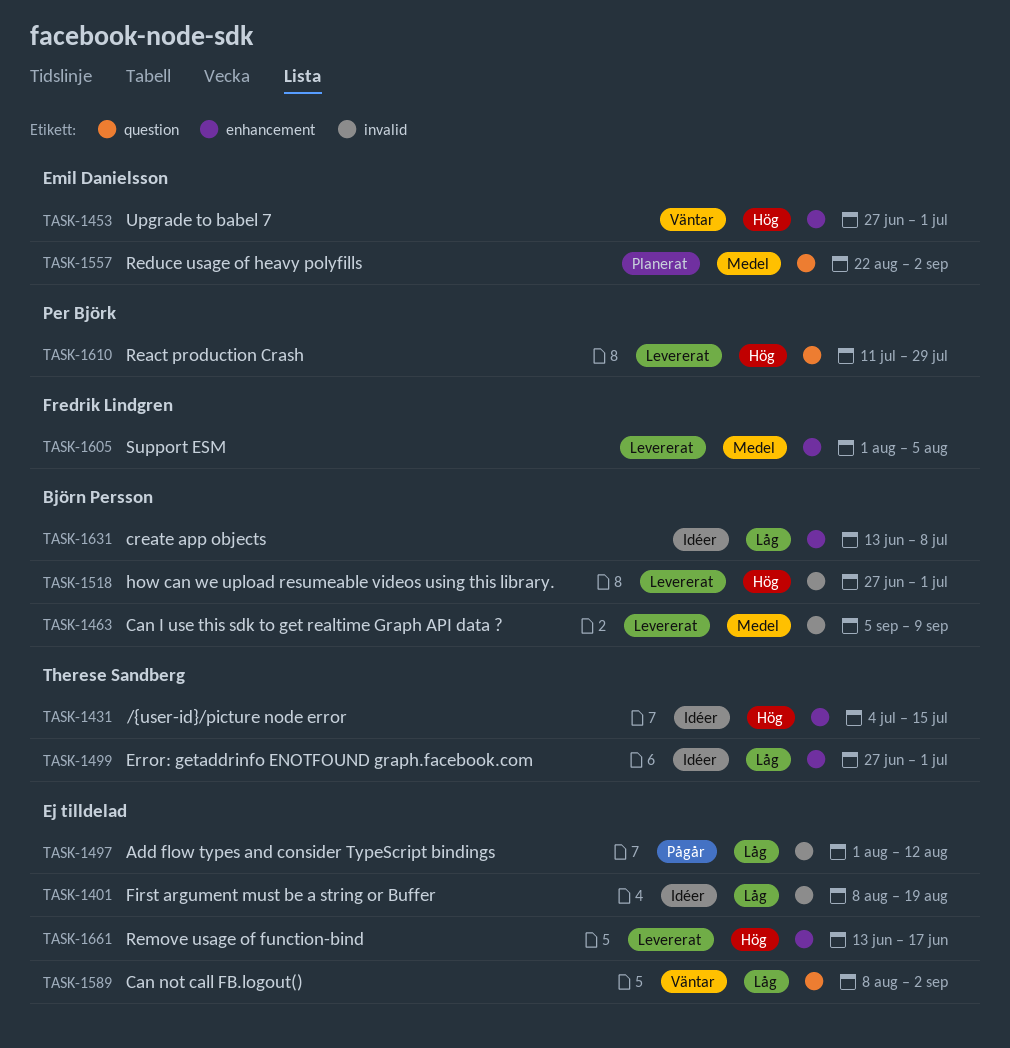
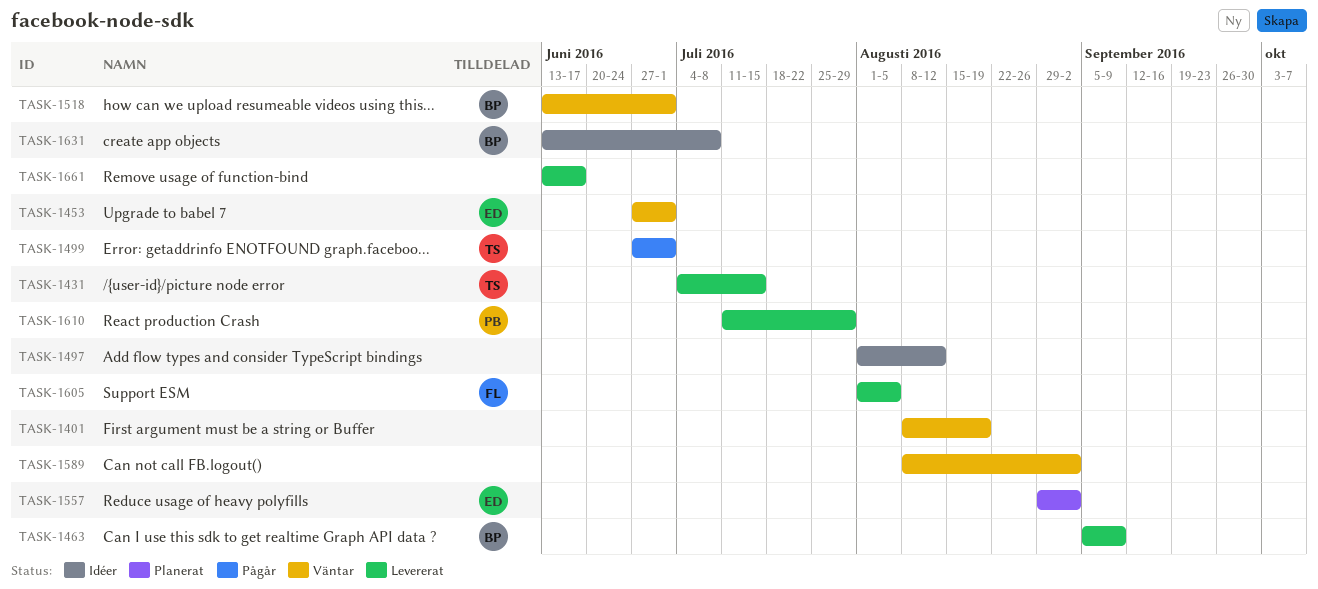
TASK-1401, status: Idéer -> Väntar
TASK-1431, status: Idéer -> Levererat
TASK-1497, status: Pågår -> Idéer
TASK-1499, status: Idéer -> Pågår
TASK-1518, status: Levererat -> Väntar
TASK-1518, start: Jun 27 -> Jun 13
TASK-1557, start: Aug 22 -> Aug 29

